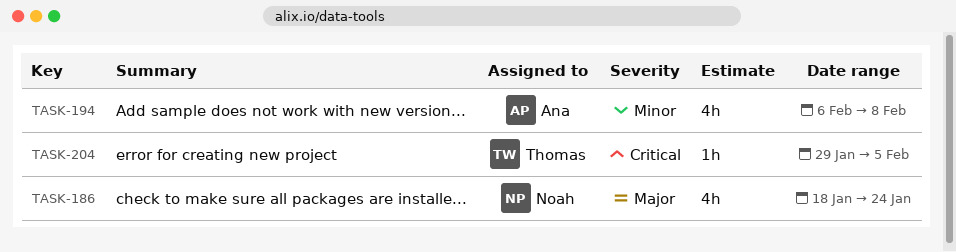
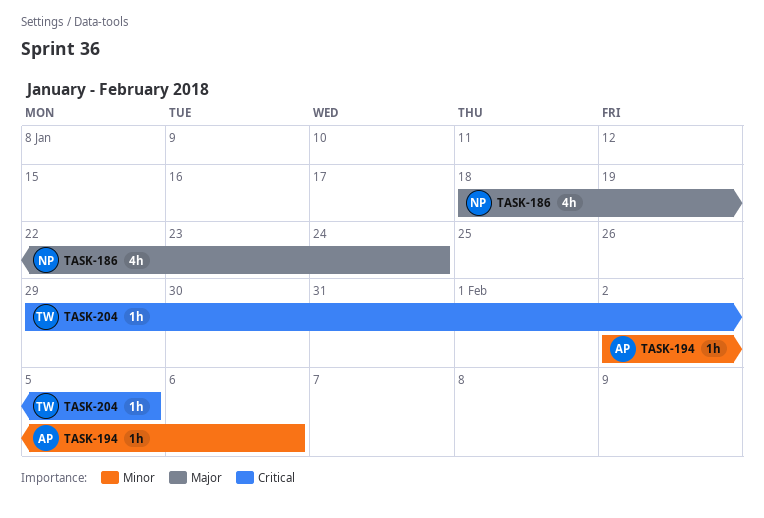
TASK-194, estimate: 4h -> 1h
TASK-194, start: Feb 6 -> Feb 2
TASK-194, due: Feb 8 -> Feb 6

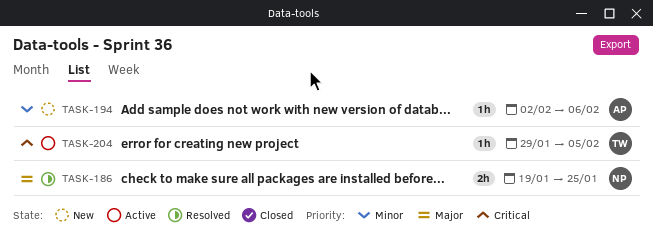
TASK-186, estimate: 4h -> 2h
TASK-186, start: Jan 18 -> Jan 19
TASK-186, due: Jan 24 -> Jan 25

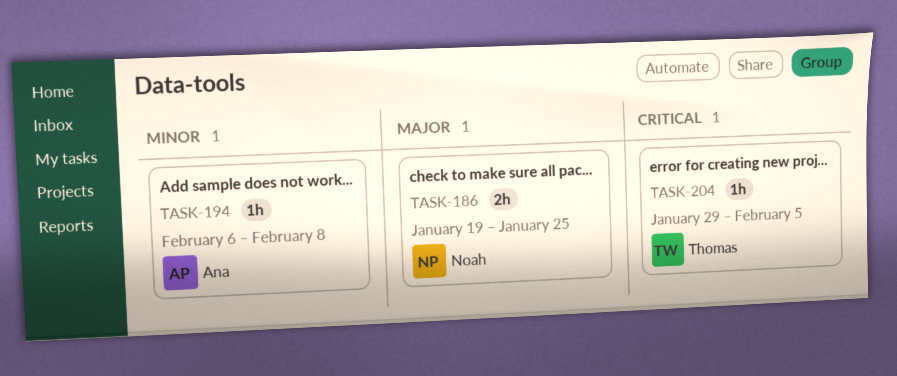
TASK-194, start: Feb 2 -> Feb 6
TASK-194, due: Feb 6 -> Feb 8

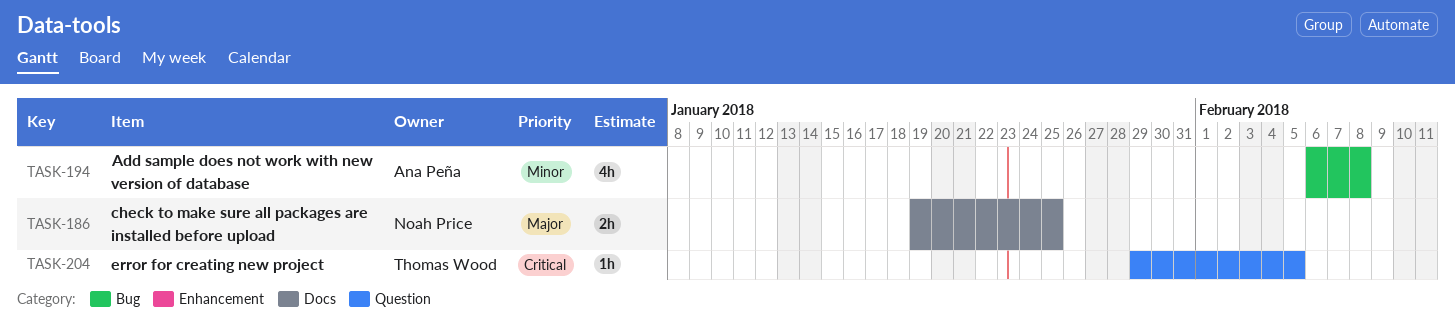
TASK-194, estimate: 1h -> 4h

